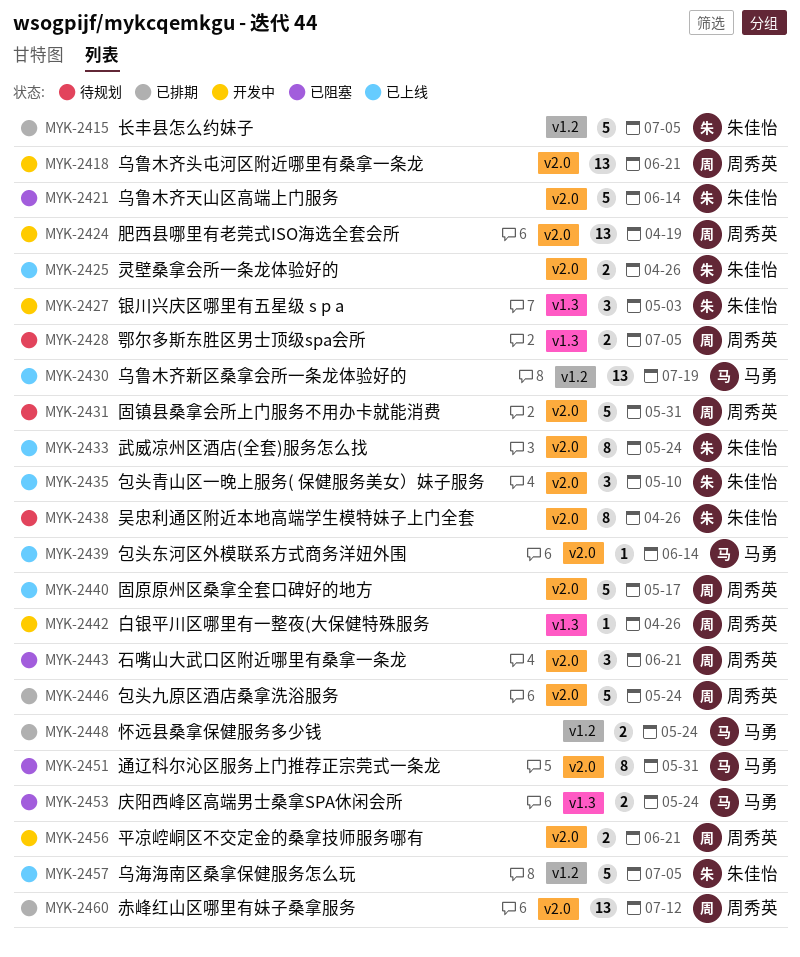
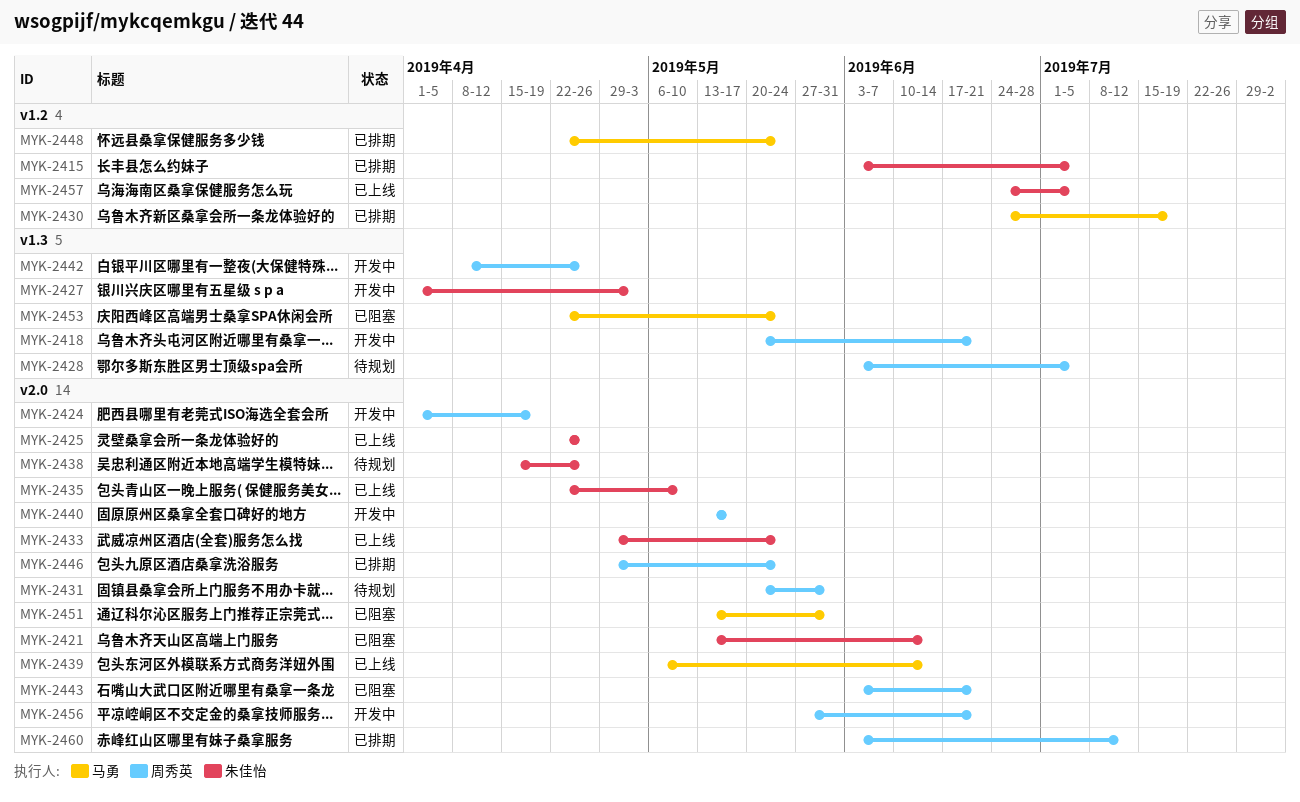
MYK-2418, label: v2.0 -> v1.3
MYK-2430, status: 已上线 -> 已排期
MYK-2440, status: 已上线 -> 开发中

